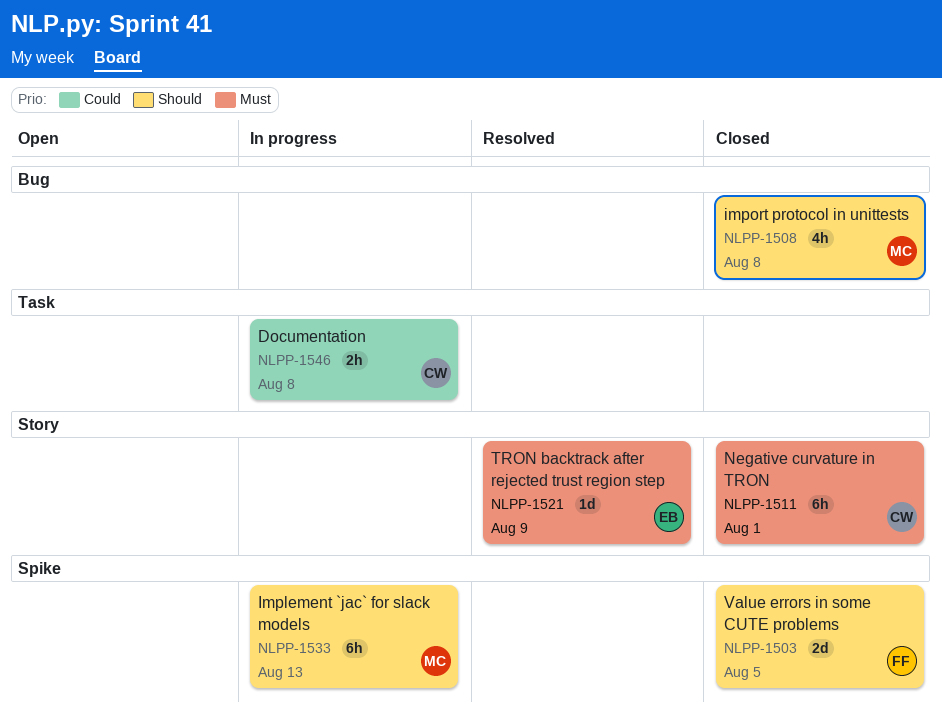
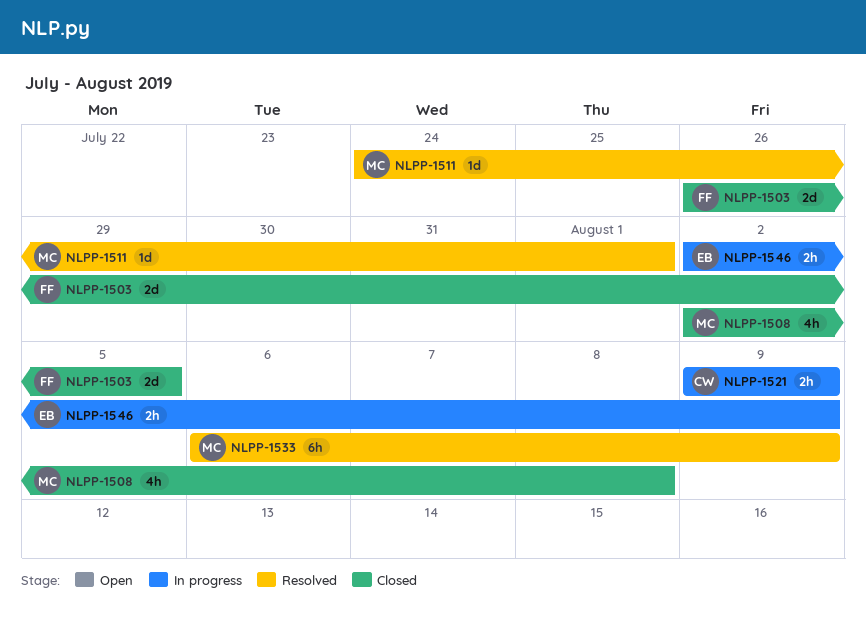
NLPP-1511, status: Closed -> Resolved
NLPP-1511, owner: CW -> MC
NLPP-1511, estimate: 6h -> 1d
NLPP-1521, status: Resolved -> In progress
NLPP-1521, owner: EB -> CW
NLPP-1521, estimate: 1d -> 2h
NLPP-1533, status: In progress -> Resolved
NLPP-1533, due: Aug 13 -> Aug 9
NLPP-1546, owner: CW -> EB
NLPP-1546, due: Aug 8 -> Aug 9

